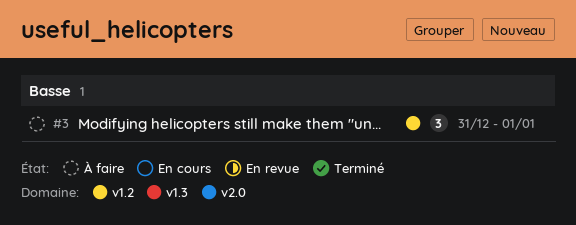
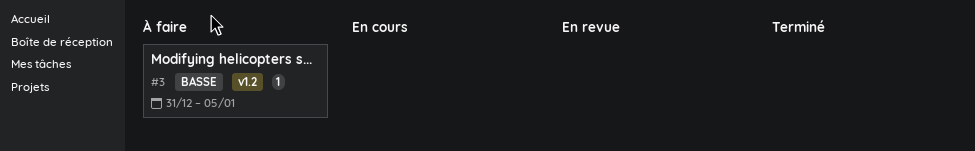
#3, estimate: 3 -> 1
#3, due: Jan 1 -> Jan 5

